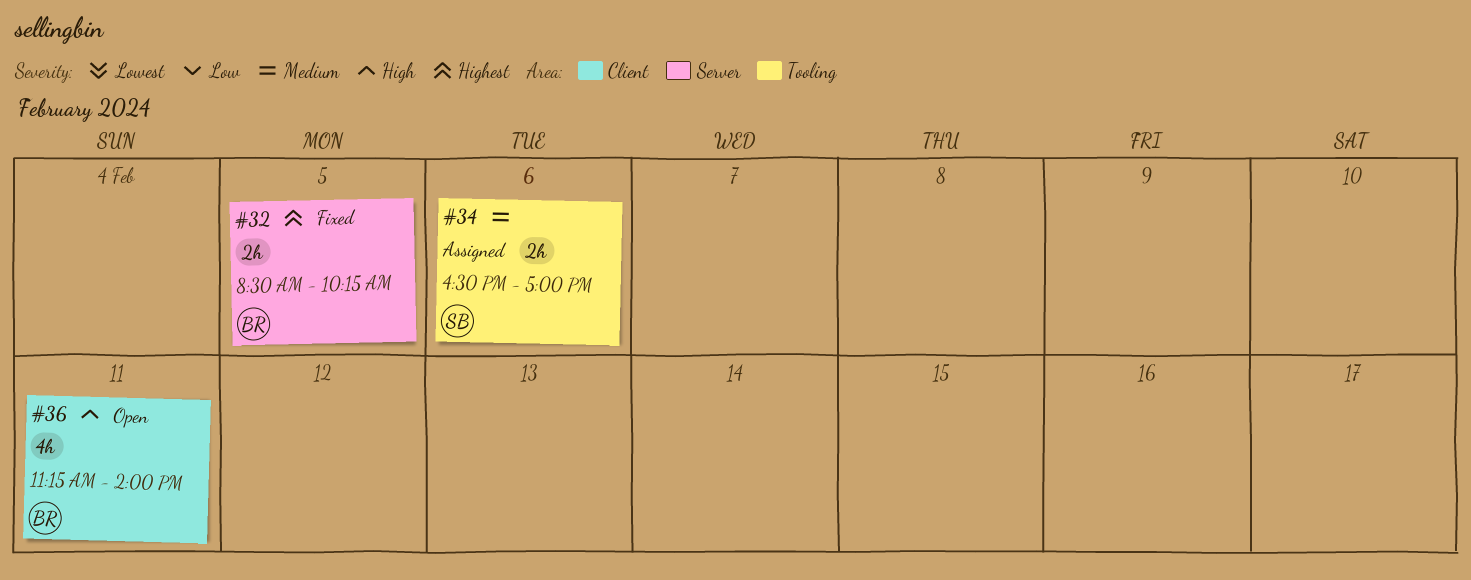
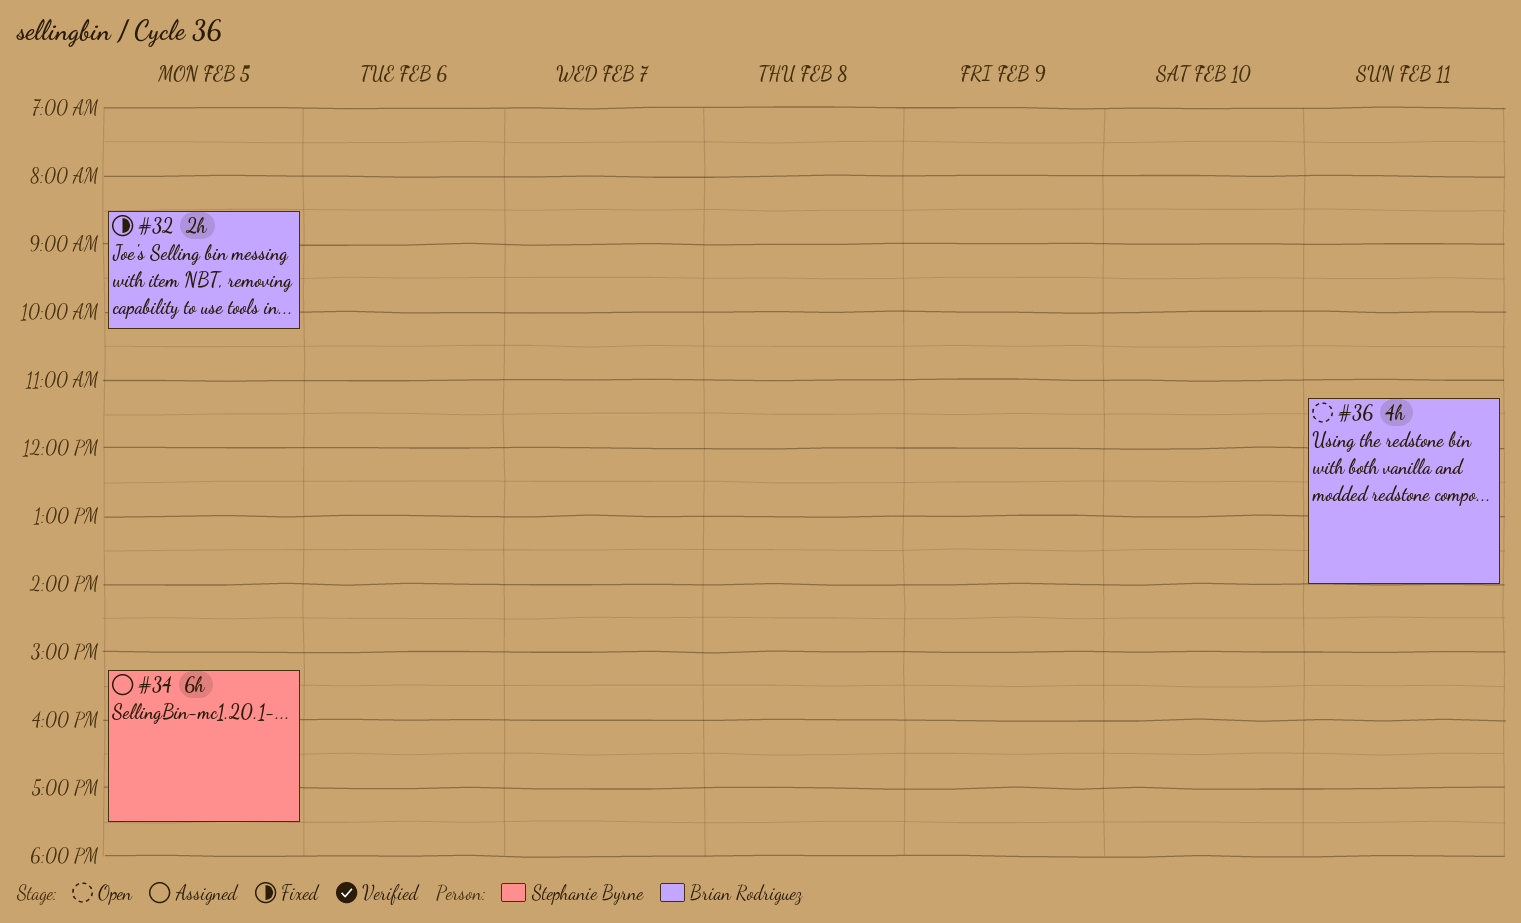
#34, estimate: 2h -> 6h
#34, day: Feb 6 -> Feb 5
#34, begins: 16:30 -> 15:15
#34, ends: 17:00 -> 17:30

